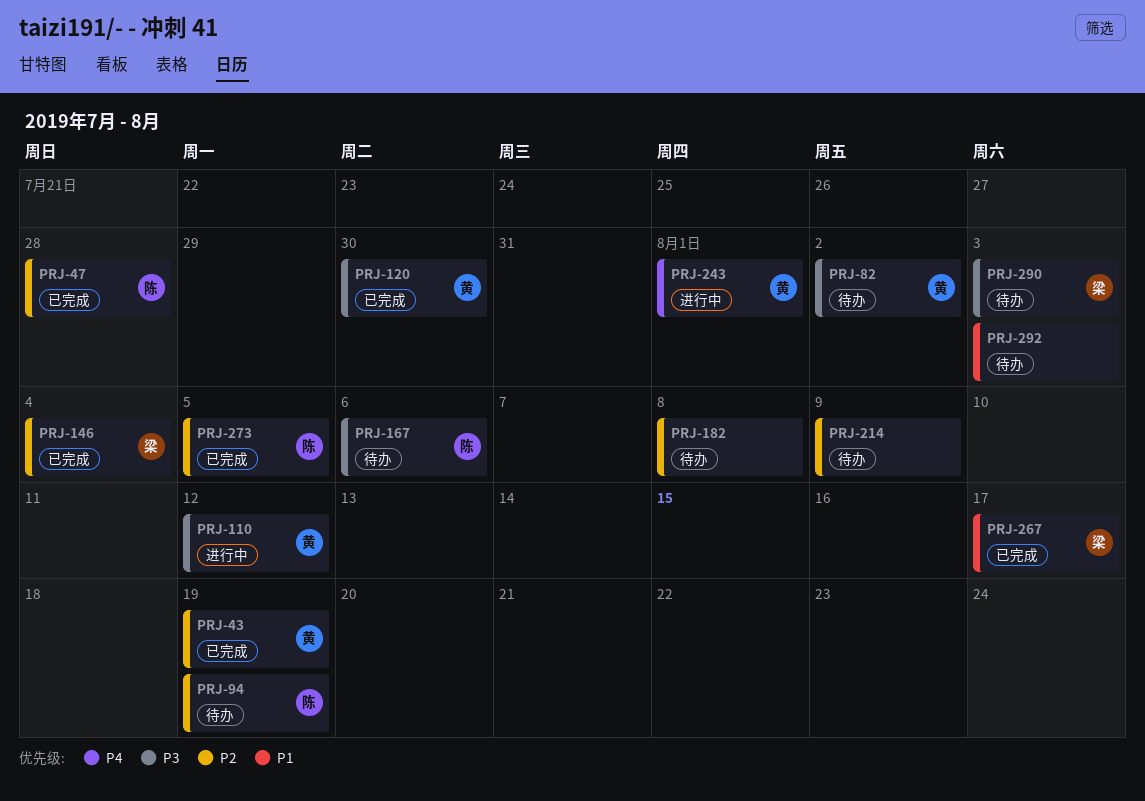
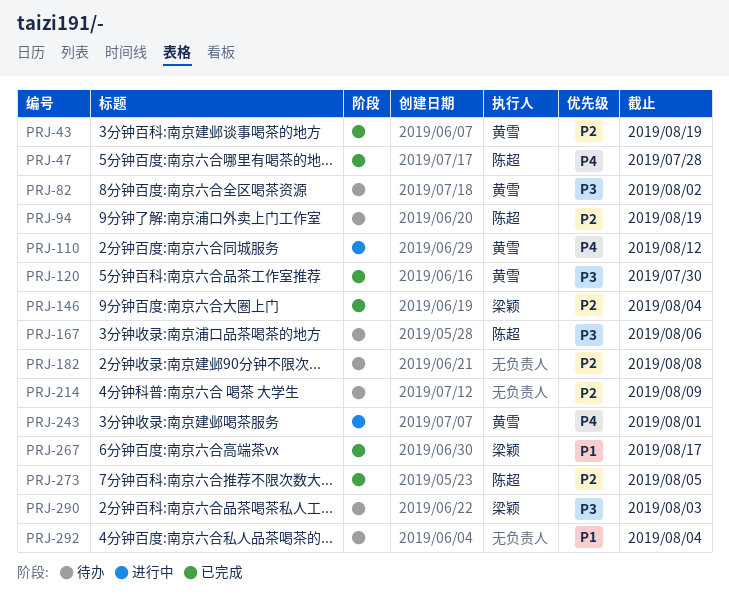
PRJ-47, priority: P2 -> P4
PRJ-110, priority: P3 -> P4
PRJ-292, due: Aug 3 -> Aug 4

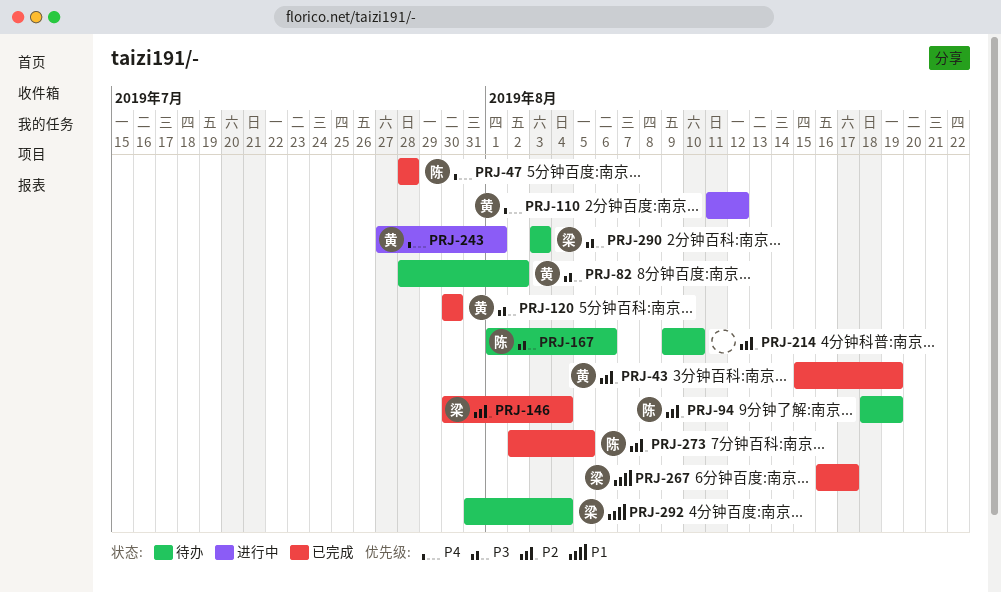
PRJ-182: present -> none
PRJ-214, due: Aug 9 -> Aug 10
PRJ-292, owner: none -> 梁颖

